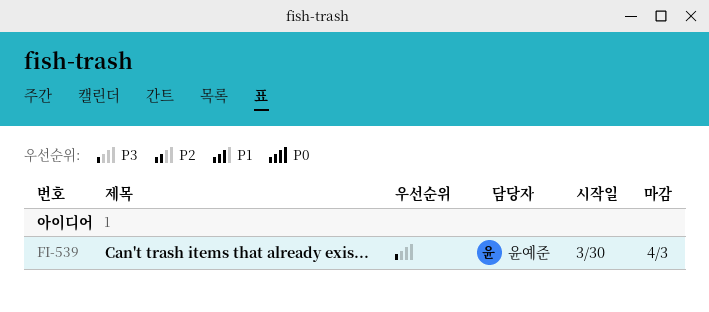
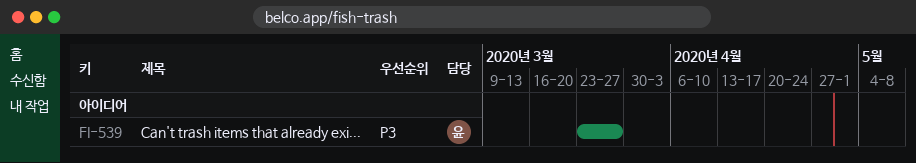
FI-539, start: Mar 30 -> Mar 23
FI-539, due: Apr 3 -> Mar 27

